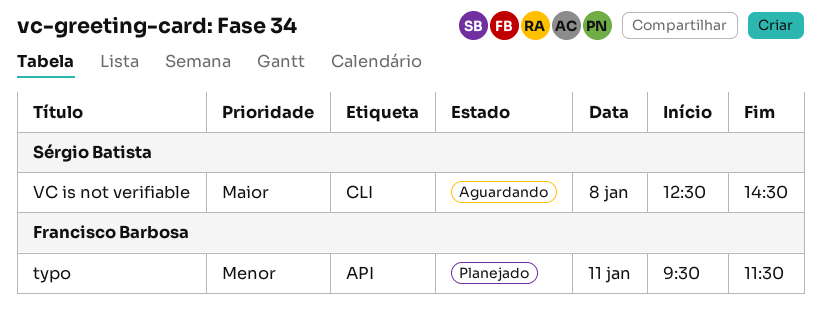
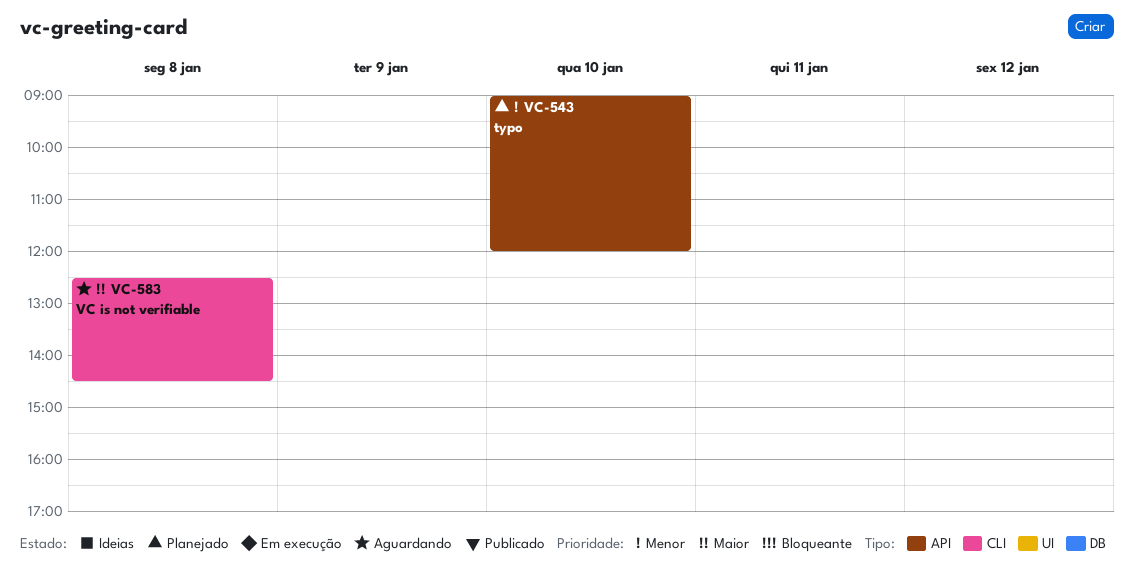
typo, day: Jan 11 -> Jan 10
typo, begins: 09:30 -> 09:00
typo, ends: 11:30 -> 12:00

